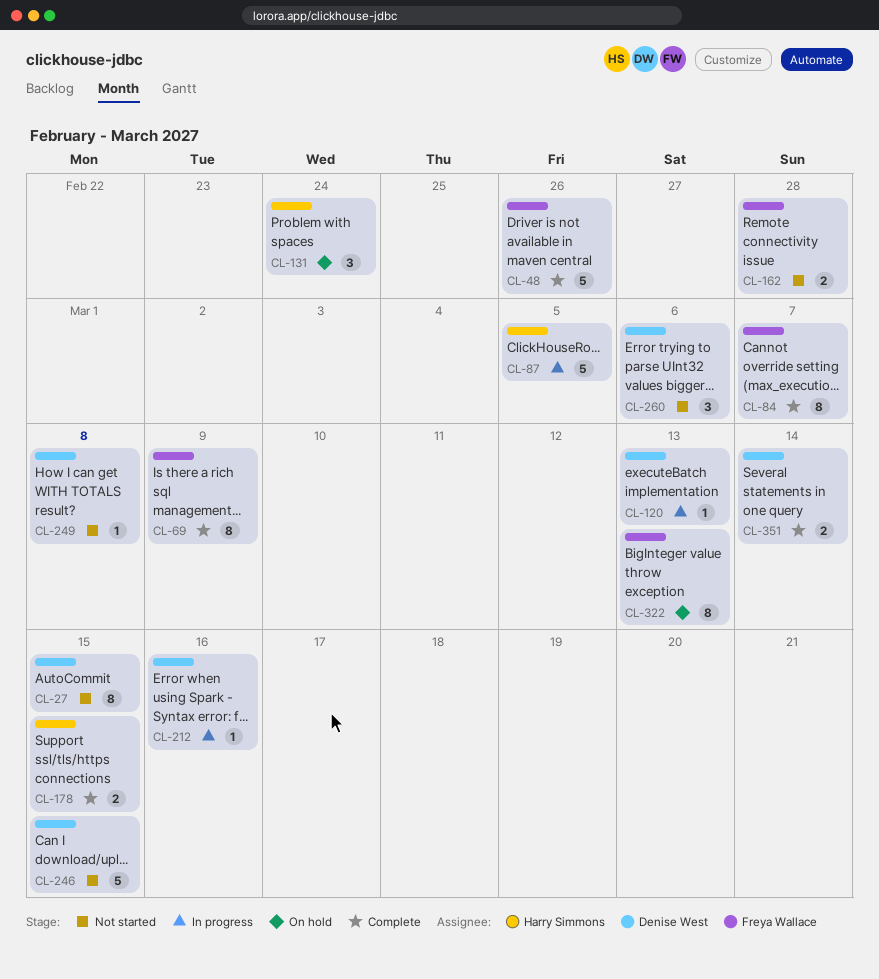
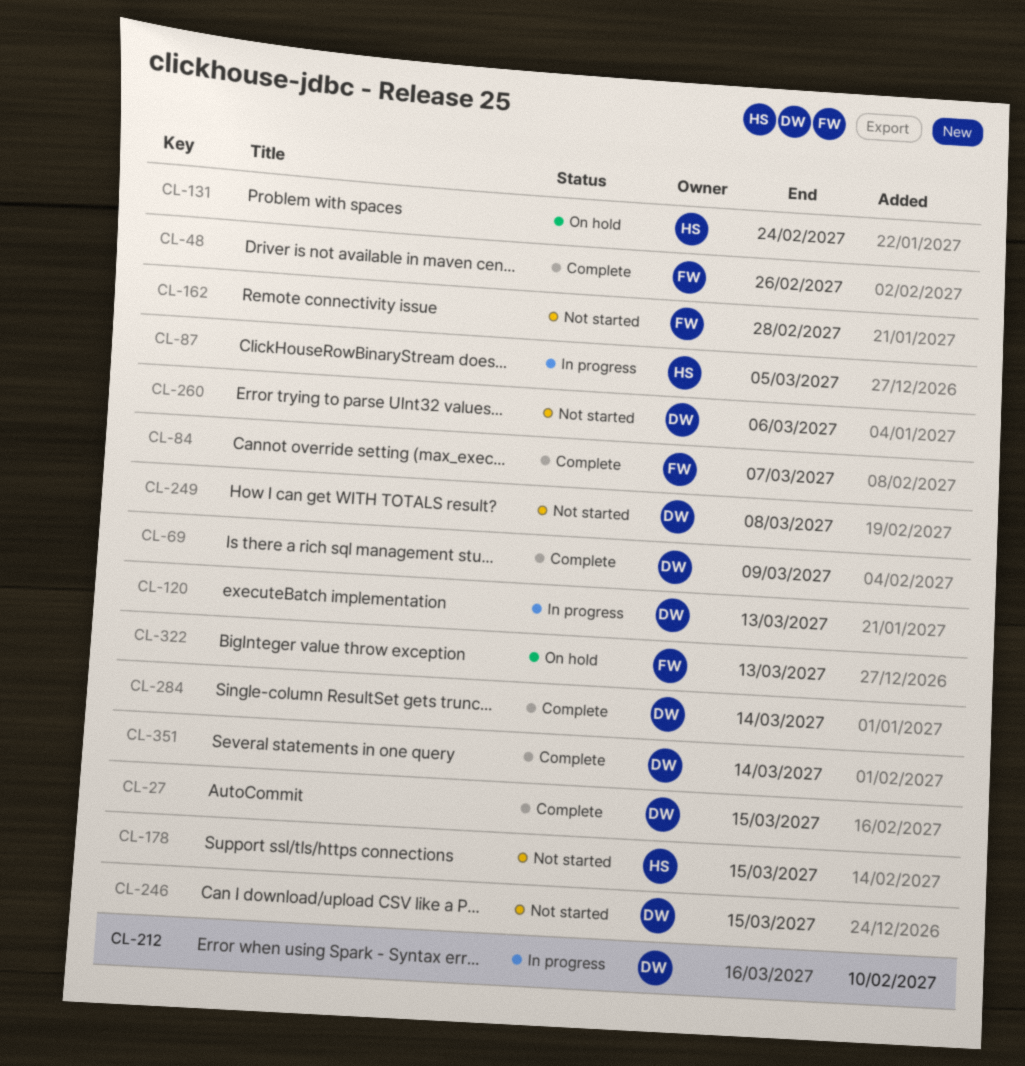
CL-27, status: Not started -> Complete
CL-69, owner: Freya Wallace -> Denise West
CL-178, status: Complete -> Not started
CL-284: none -> present

